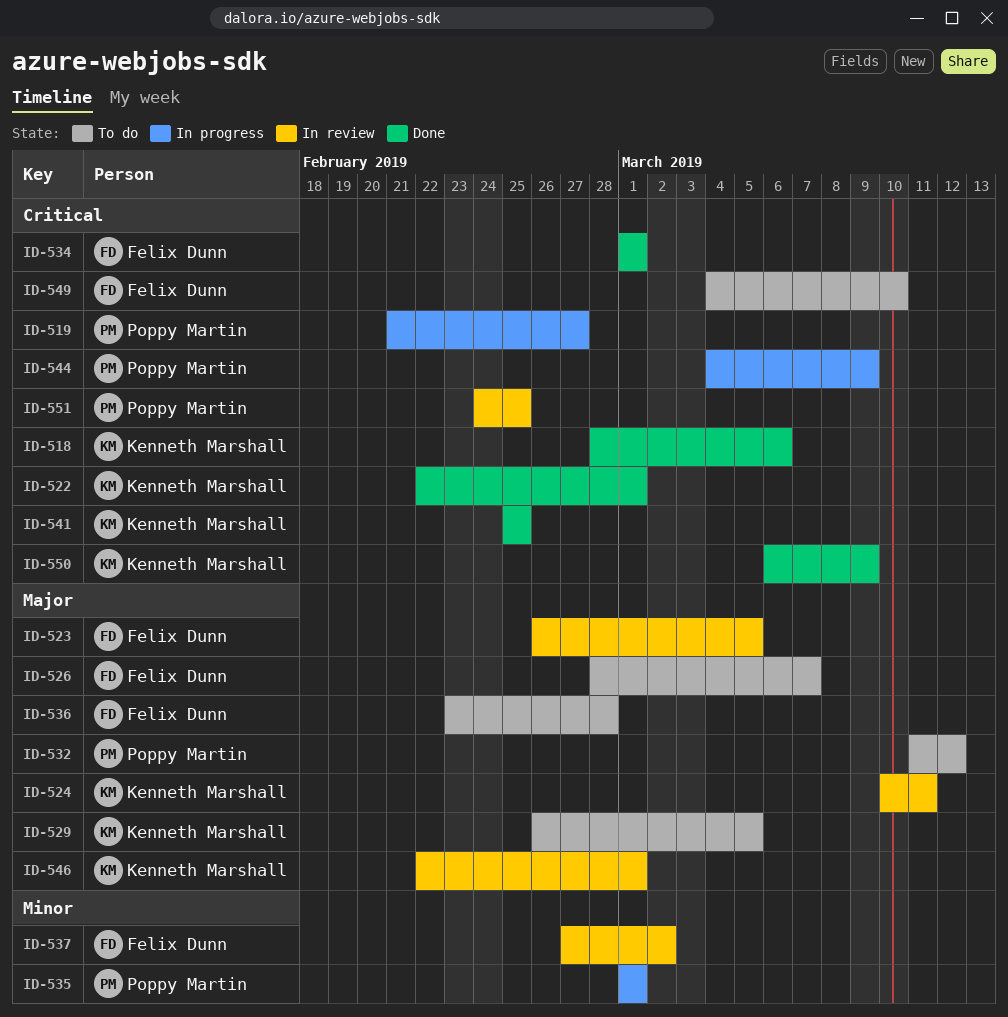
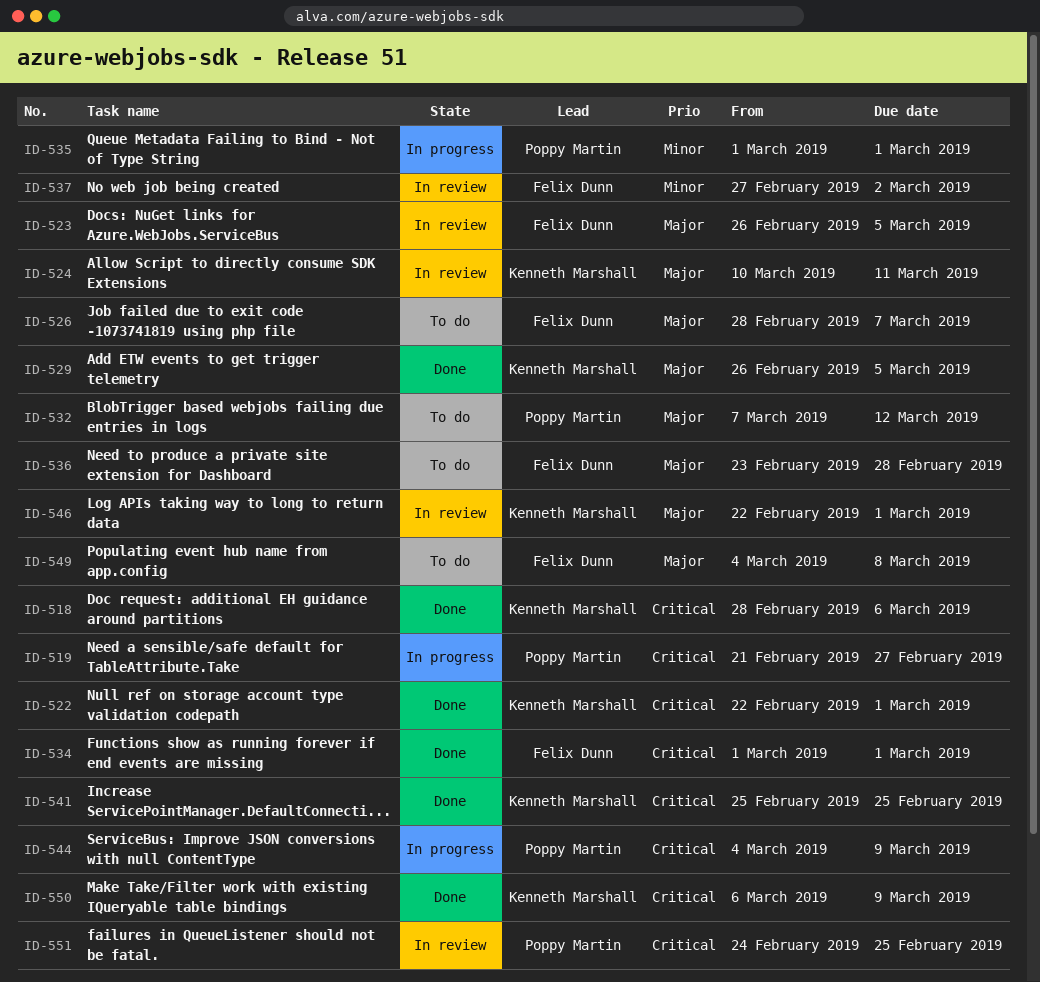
ID-529, status: To do -> Done
ID-532, start: Mar 11 -> Mar 7
ID-549, priority: Critical -> Major
ID-549, due: Mar 10 -> Mar 8

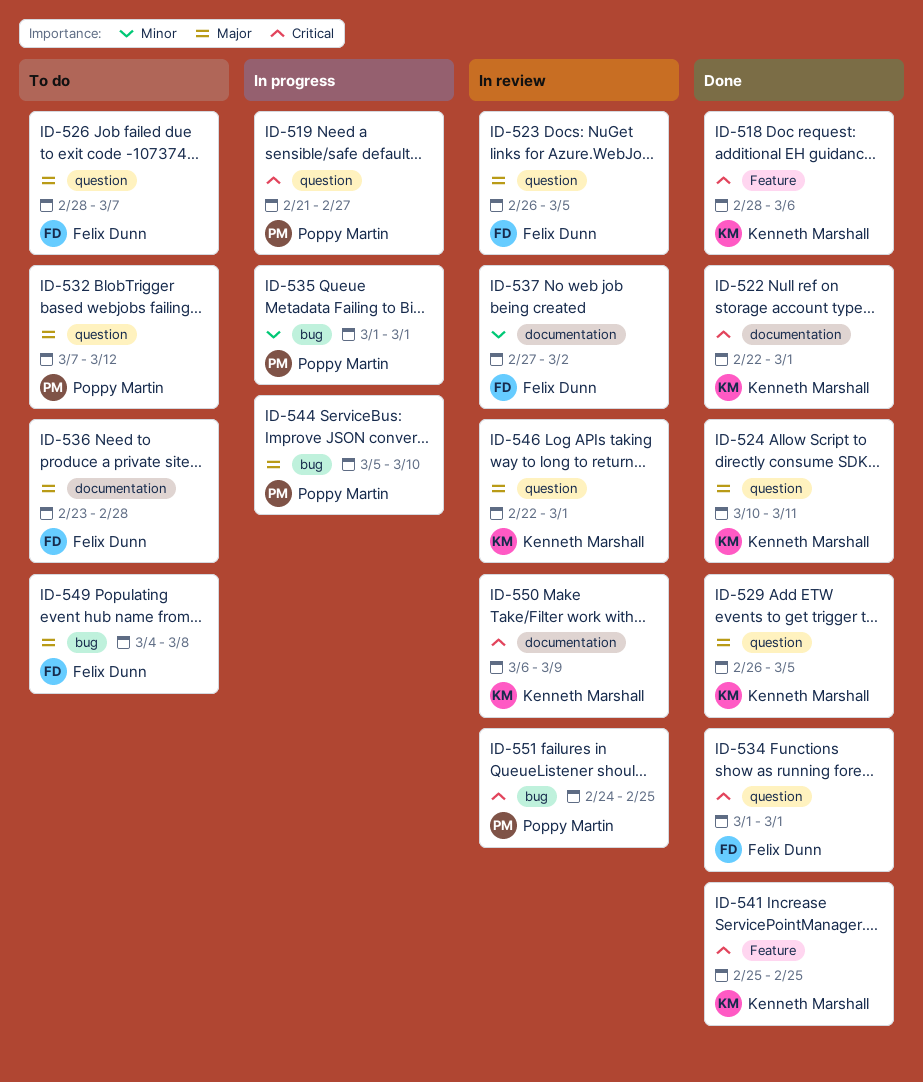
ID-524, status: In review -> Done
ID-544, priority: Critical -> Major
ID-544, start: Mar 4 -> Mar 5
ID-544, due: Mar 9 -> Mar 10
ID-550, status: Done -> In review

